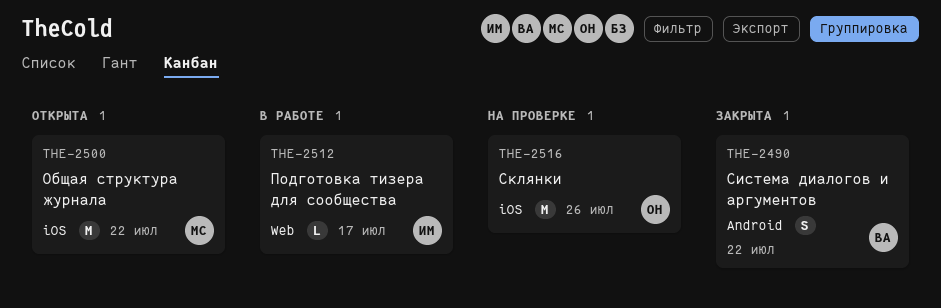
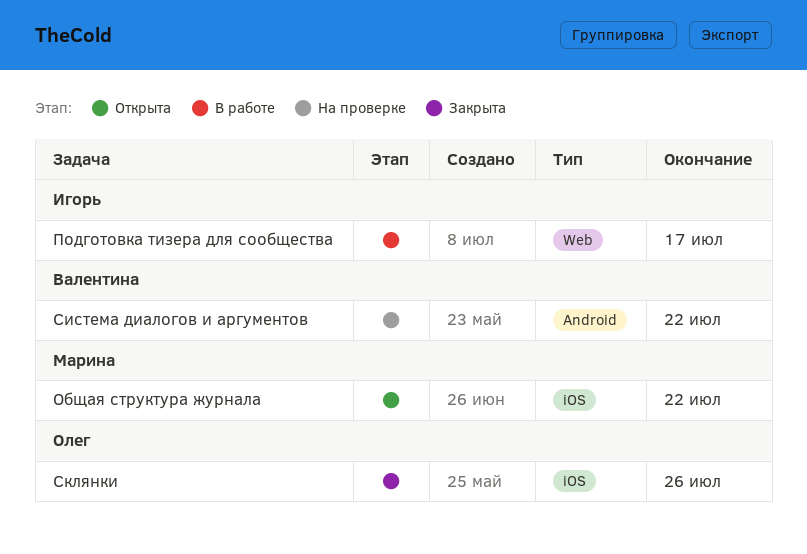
Система диалогов и аргументов, status: Закрыта -> На проверке
Склянки, status: На проверке -> Закрыта

